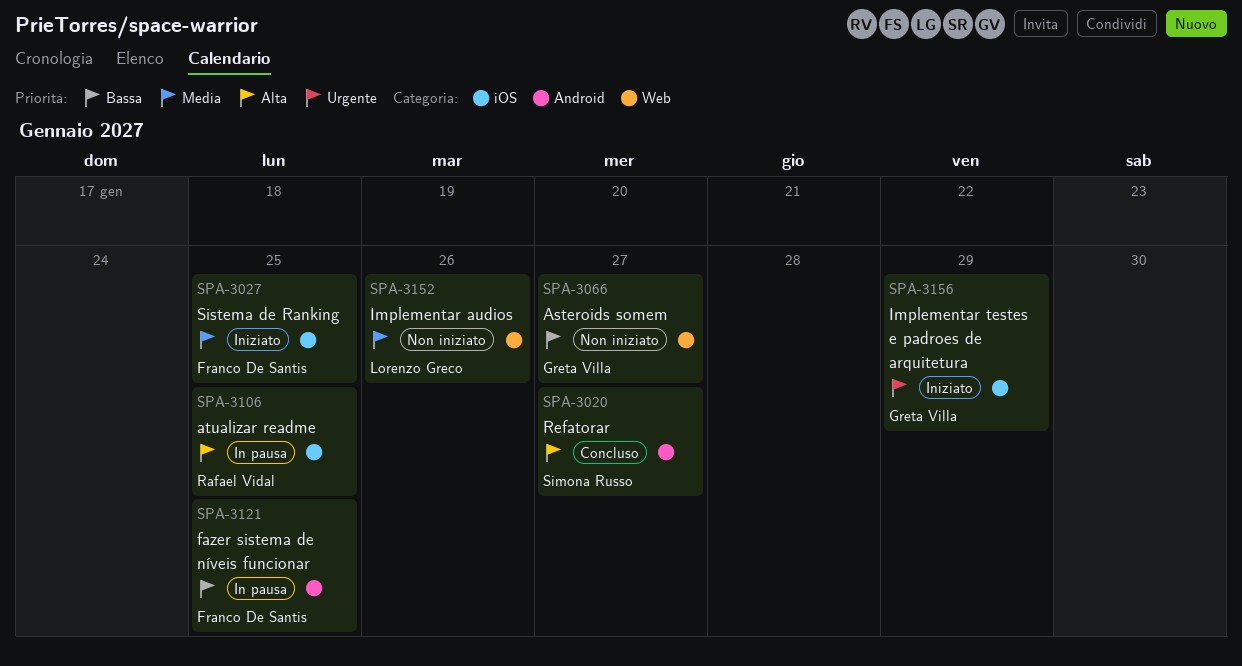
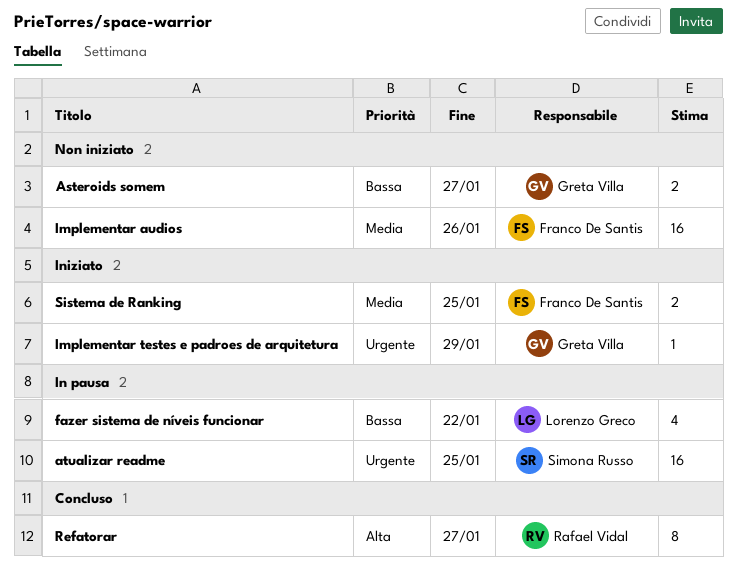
atualizar readme, owner: Rafael Vidal -> Simona Russo
atualizar readme, priority: Alta -> Urgente
fazer sistema de níveis funcionar, owner: Franco De Santis -> Lorenzo Greco
fazer sistema de níveis funcionar, due: Jan 25 -> Jan 22
Implementar audios, owner: Lorenzo Greco -> Franco De Santis
Refatorar, owner: Simona Russo -> Rafael Vidal

